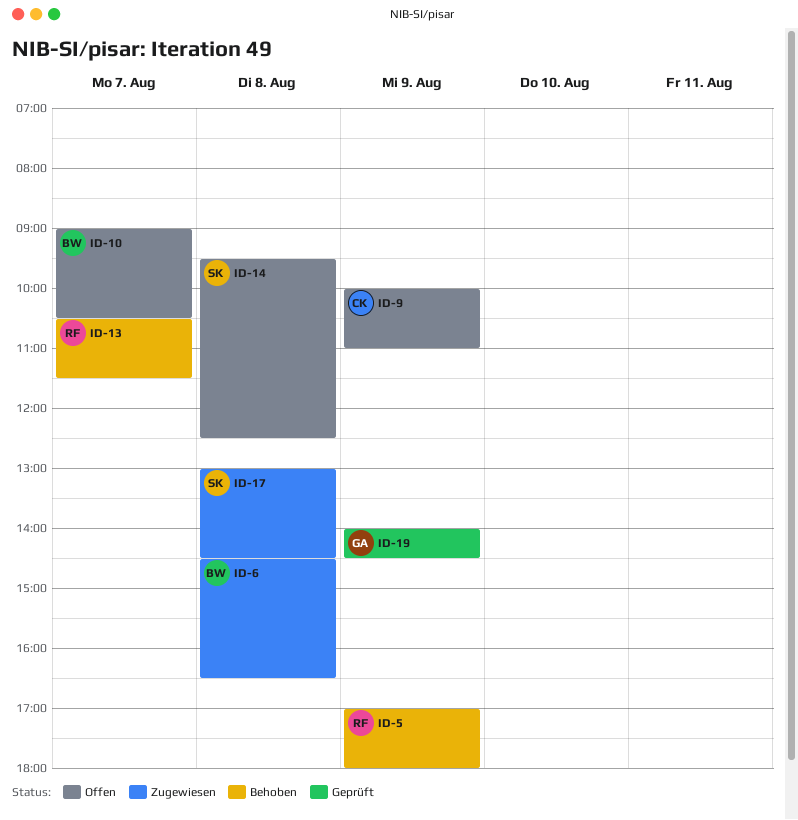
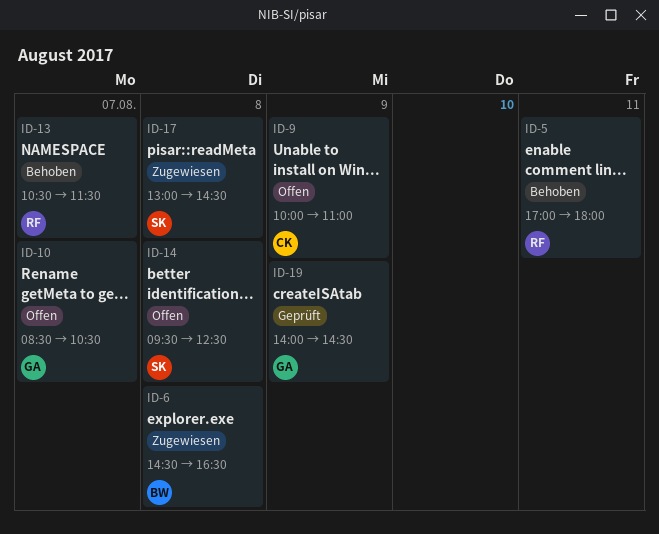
ID-5, day: Aug 9 -> Aug 11
ID-10, owner: BW -> GA
ID-10, begins: 09:00 -> 08:30

